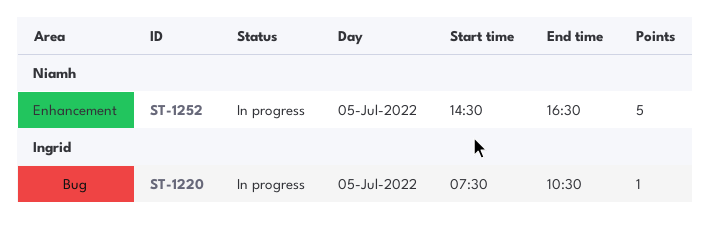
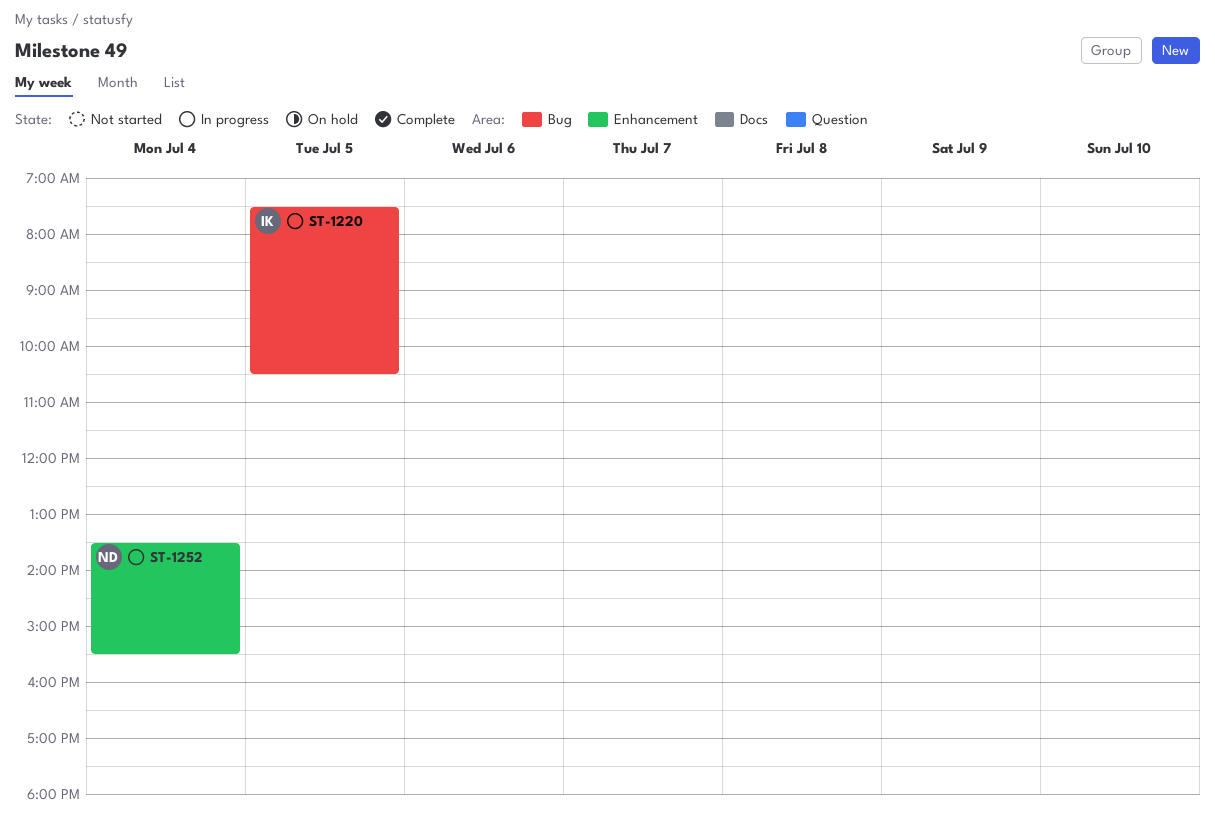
ST-1252, day: Jul 5 -> Jul 4
ST-1252, begins: 14:30 -> 13:30
ST-1252, ends: 16:30 -> 15:30

